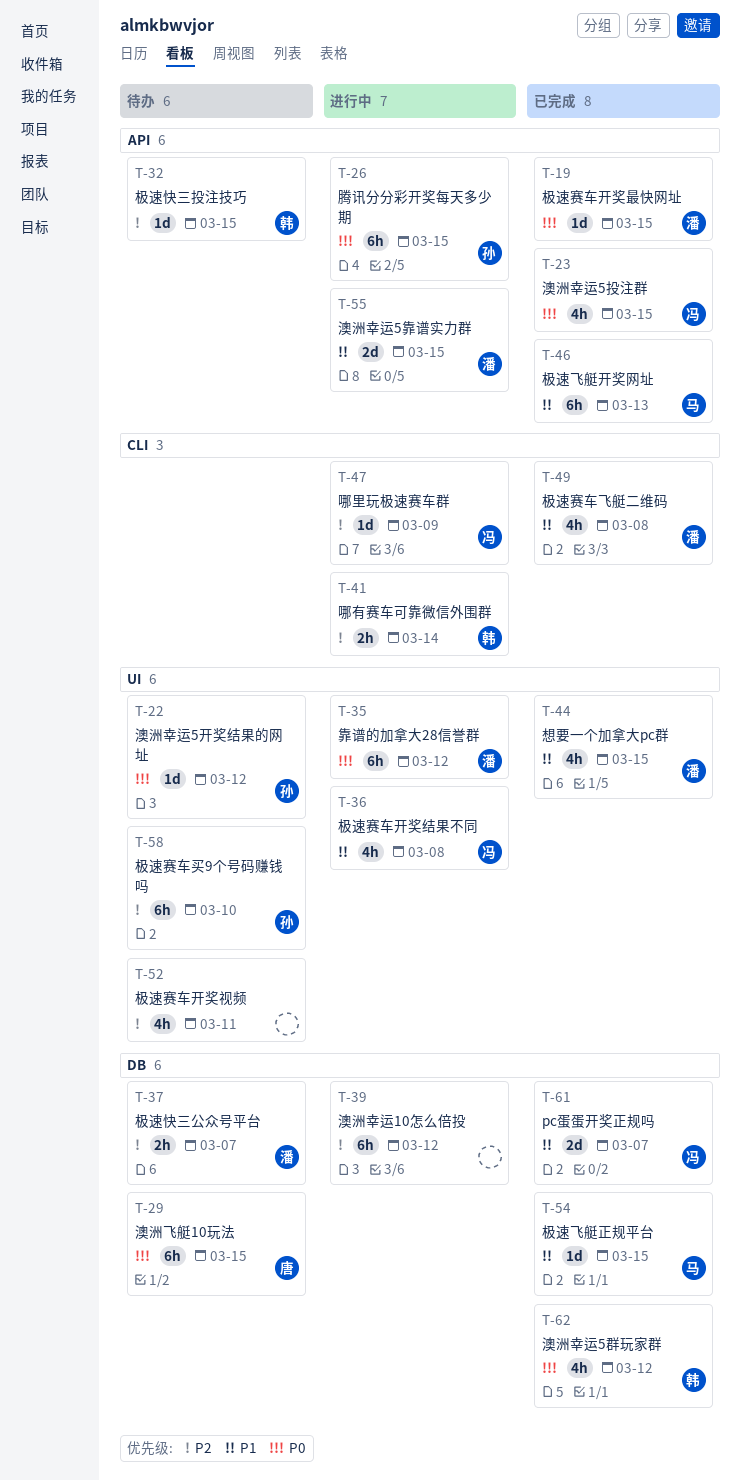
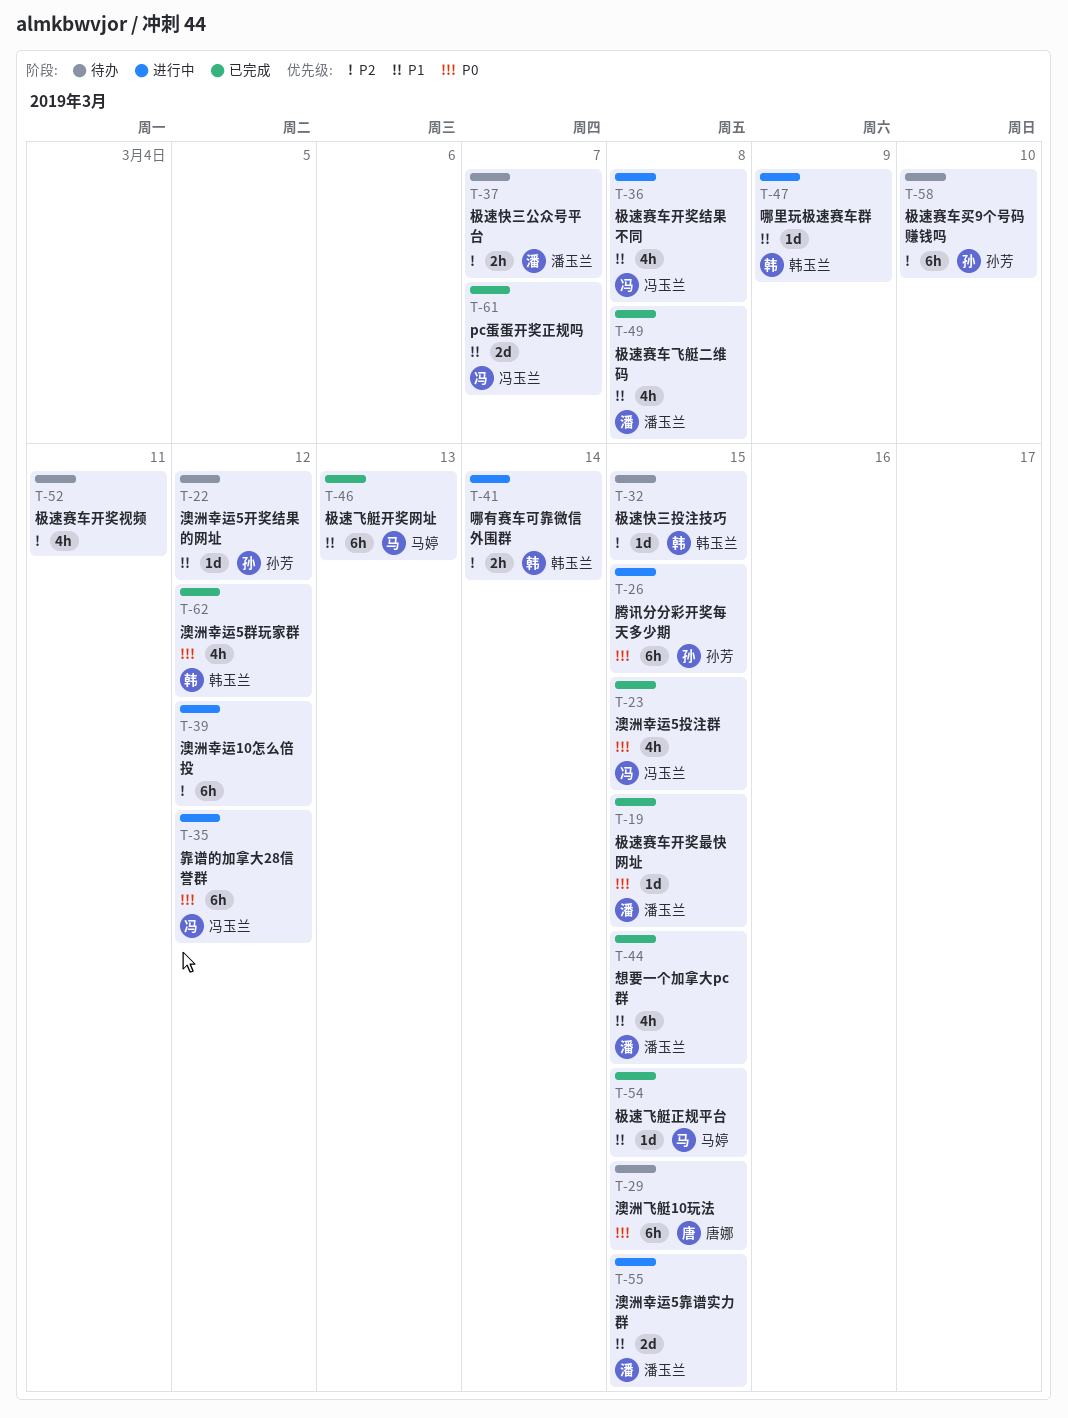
T-22, priority: P0 -> P1
T-35, owner: 潘玉兰 -> 冯玉兰
T-47, owner: 冯玉兰 -> 韩玉兰
T-47, priority: P2 -> P1

